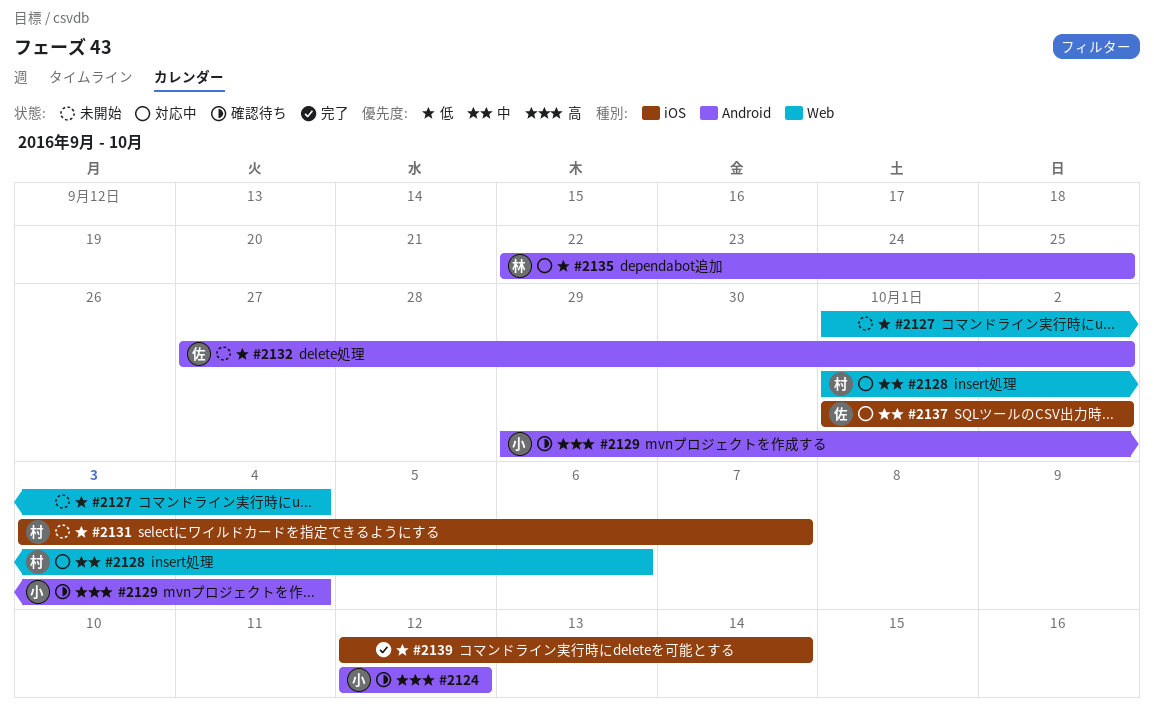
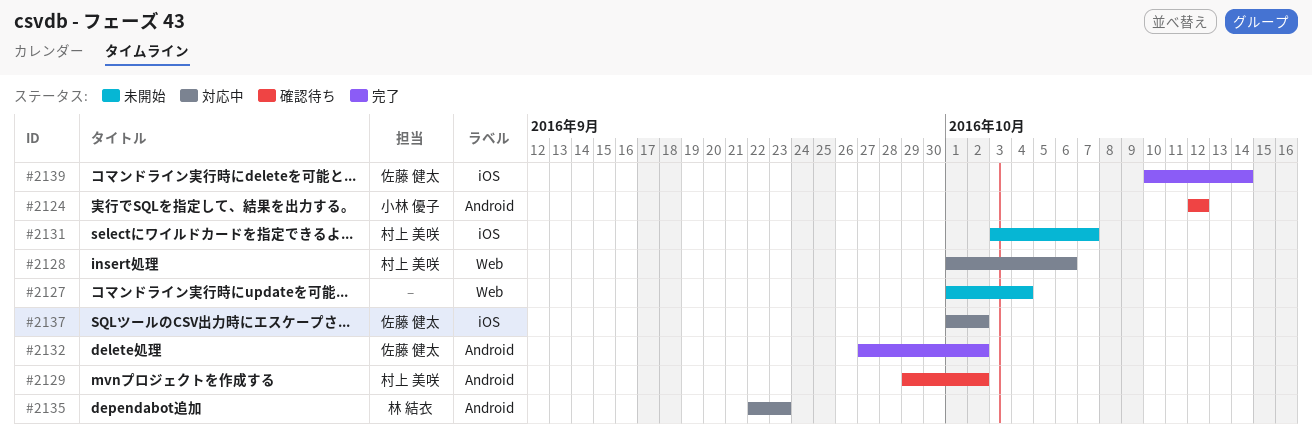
#2129, owner: 小林 優子 -> 村上 美咲
#2129, due: Oct 4 -> Oct 2
#2132, status: 未開始 -> 完了
#2135, due: Sep 25 -> Sep 23
#2139, owner: none -> 佐藤 健太
#2139, start: Oct 12 -> Oct 10

